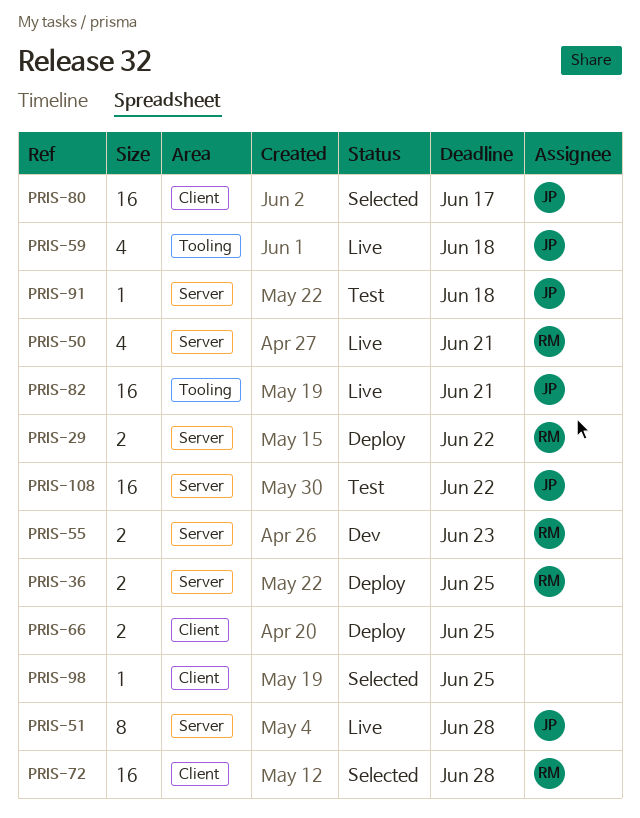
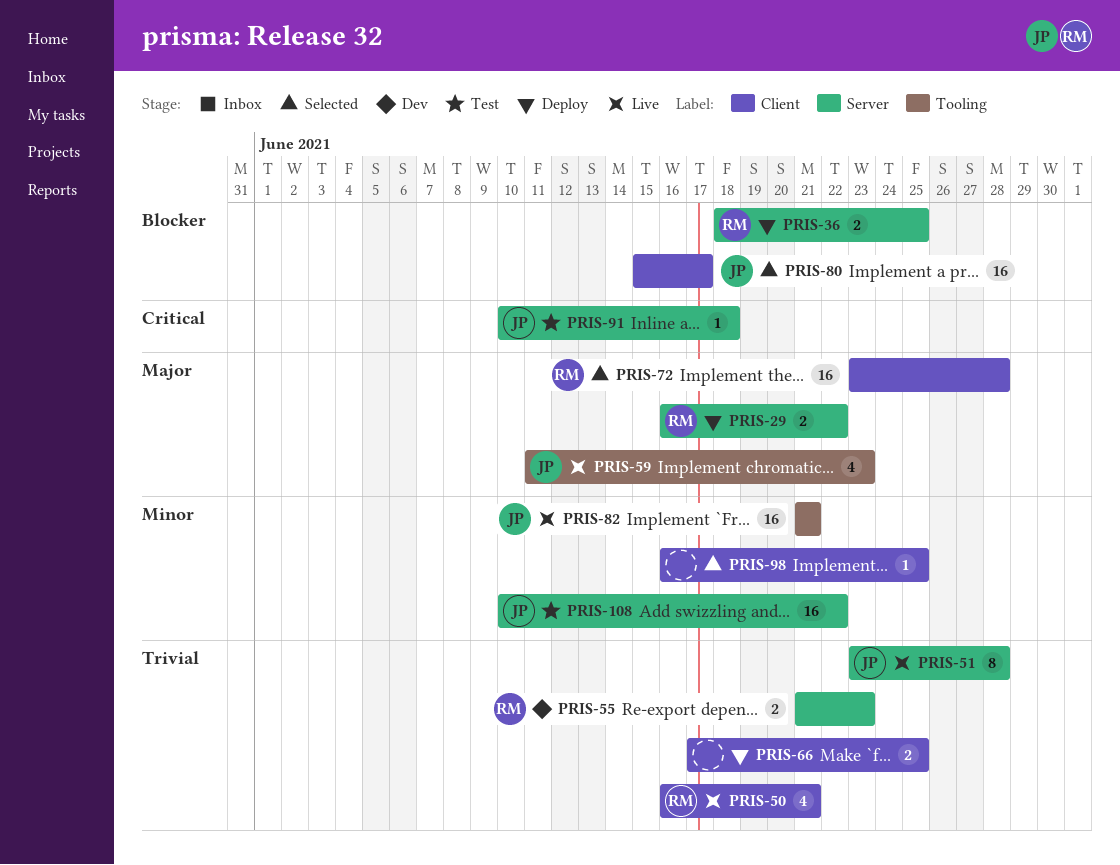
PRIS-50, label: Server -> Client
PRIS-59, due: Jun 18 -> Jun 23

